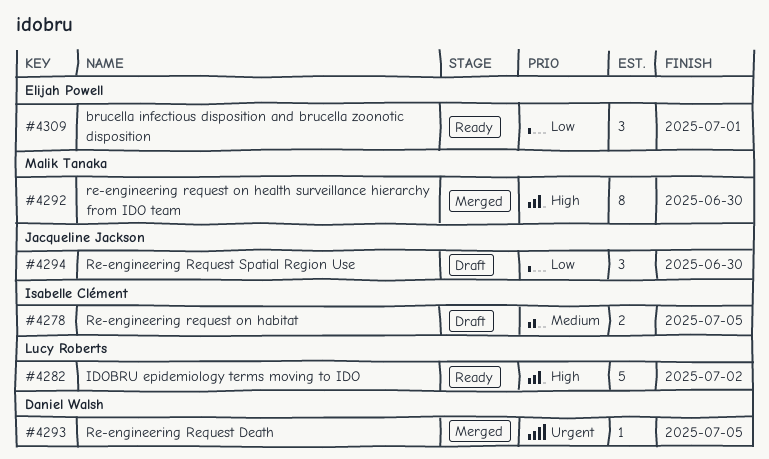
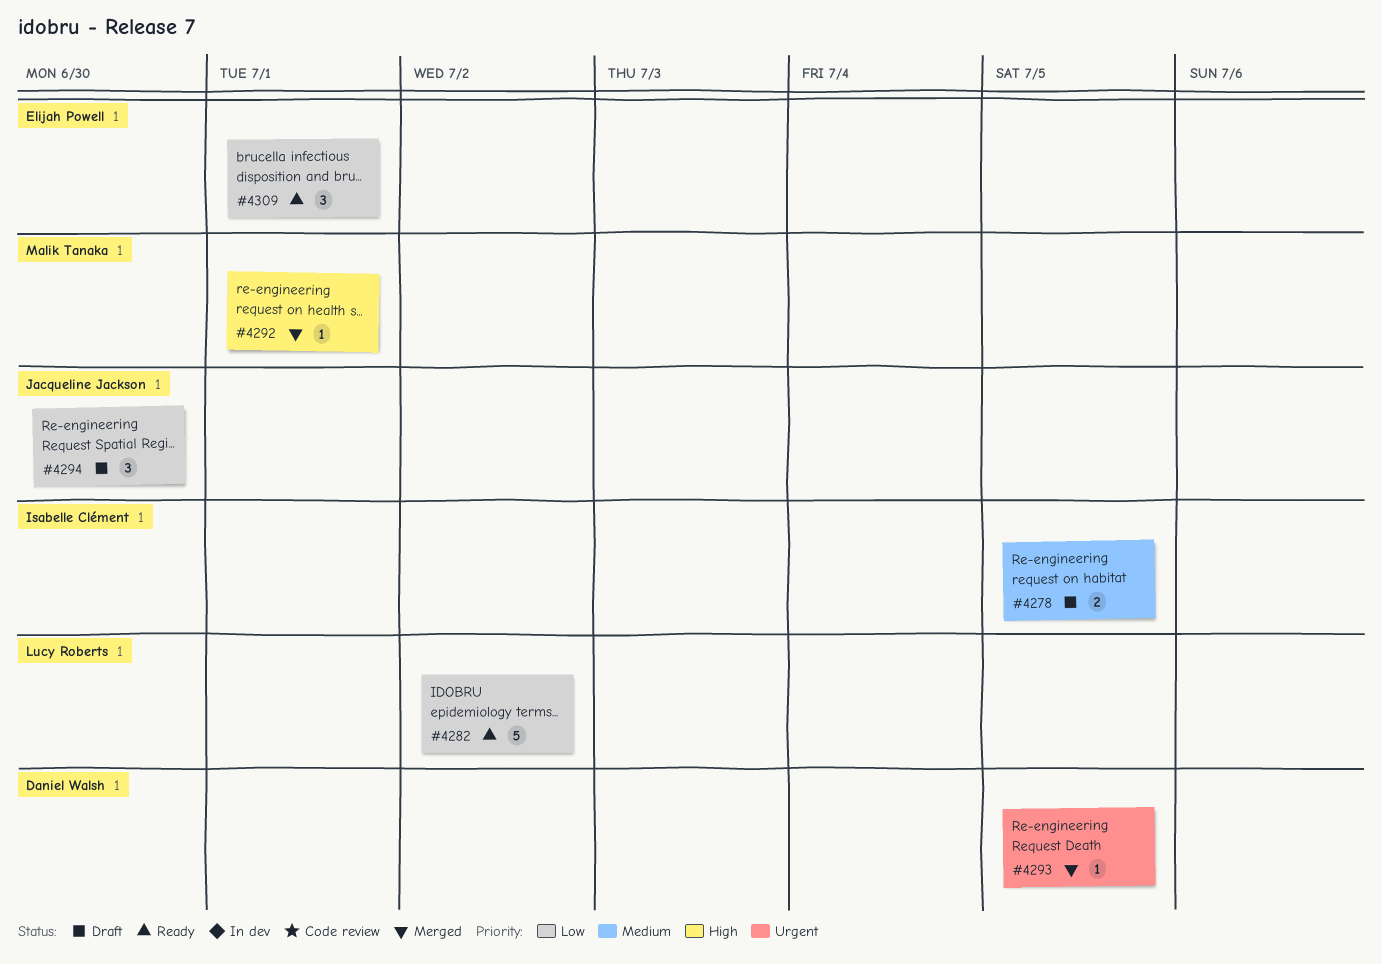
#4282, priority: High -> Low
#4292, estimate: 8 -> 1
#4292, due: Jun 30 -> Jul 1

